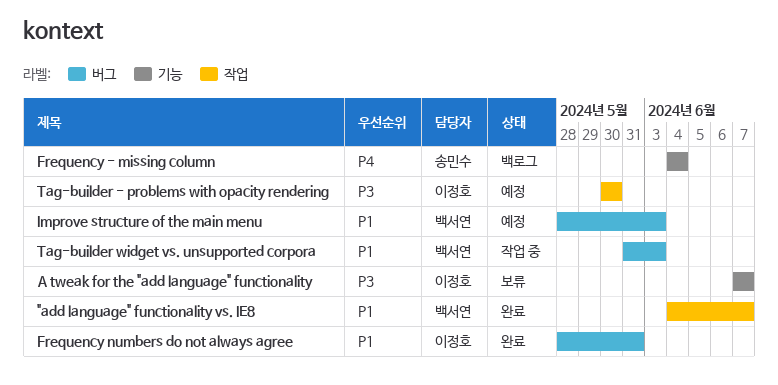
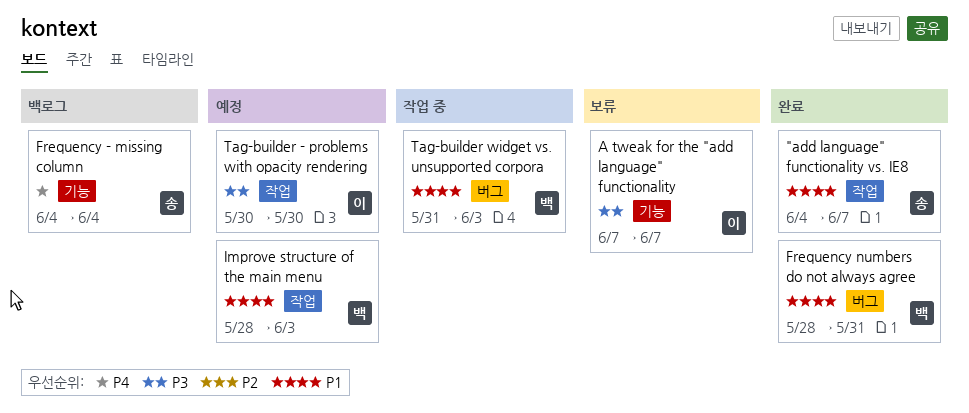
"add language" functionality vs. IE8, owner: 백서연 -> 송민수
Frequency numbers do not always agree, owner: 이정호 -> 백서연
Improve structure of the main menu, label: 버그 -> 작업

